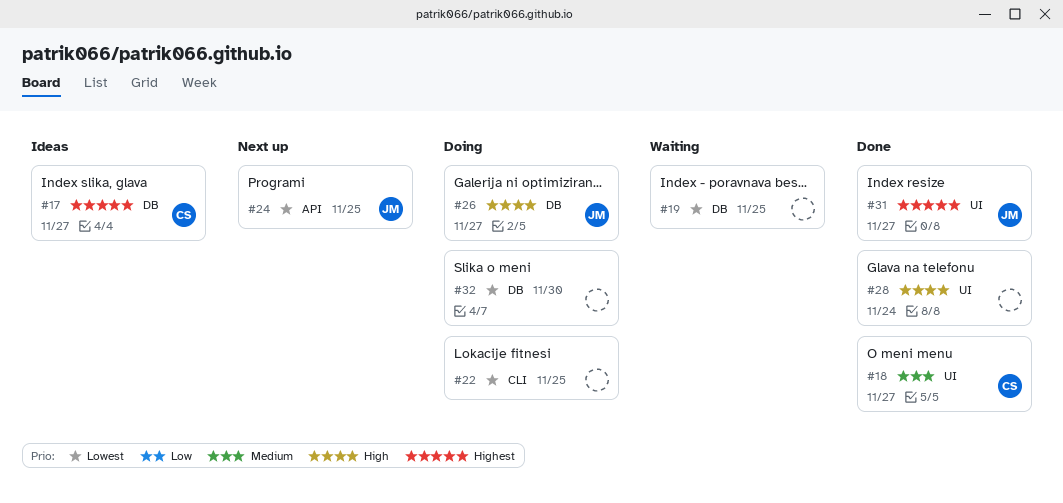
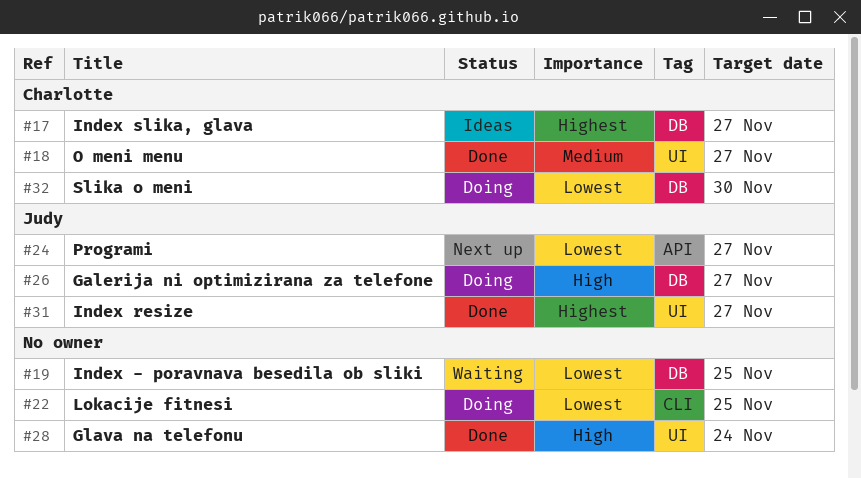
#24, due: Nov 25 -> Nov 27
#32, owner: none -> Charlotte

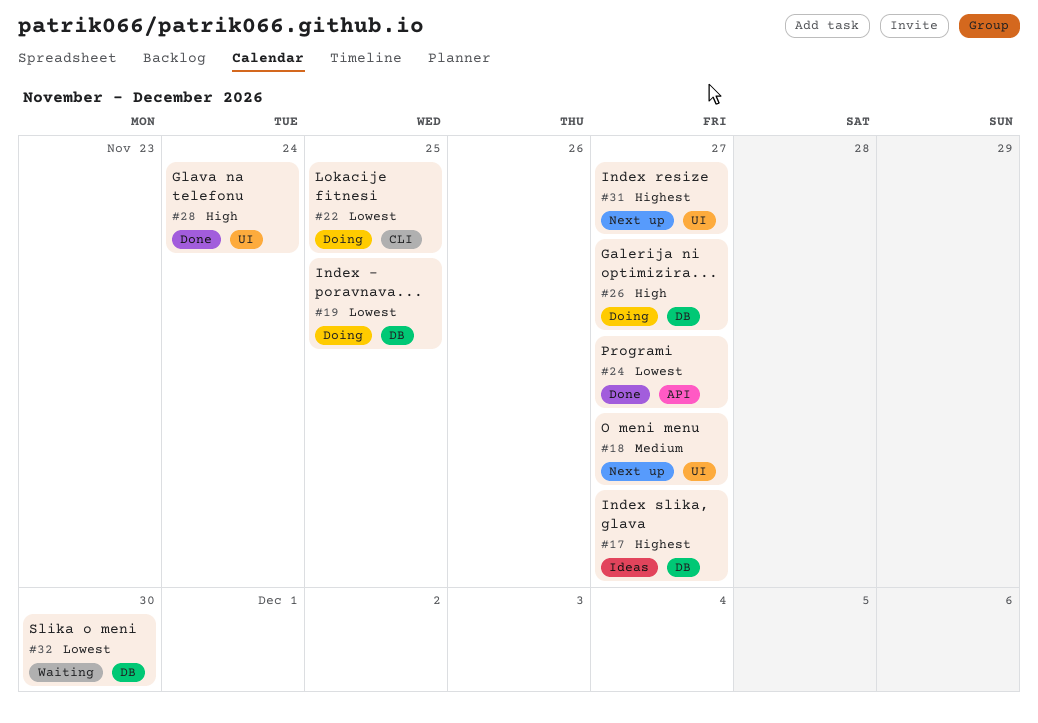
#18, status: Done -> Next up
#19, status: Waiting -> Doing
#24, status: Next up -> Done
#31, status: Done -> Next up
#32, status: Doing -> Waiting

